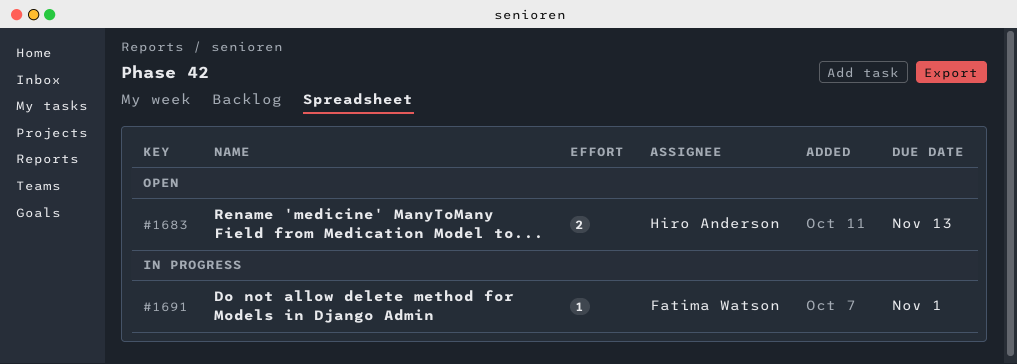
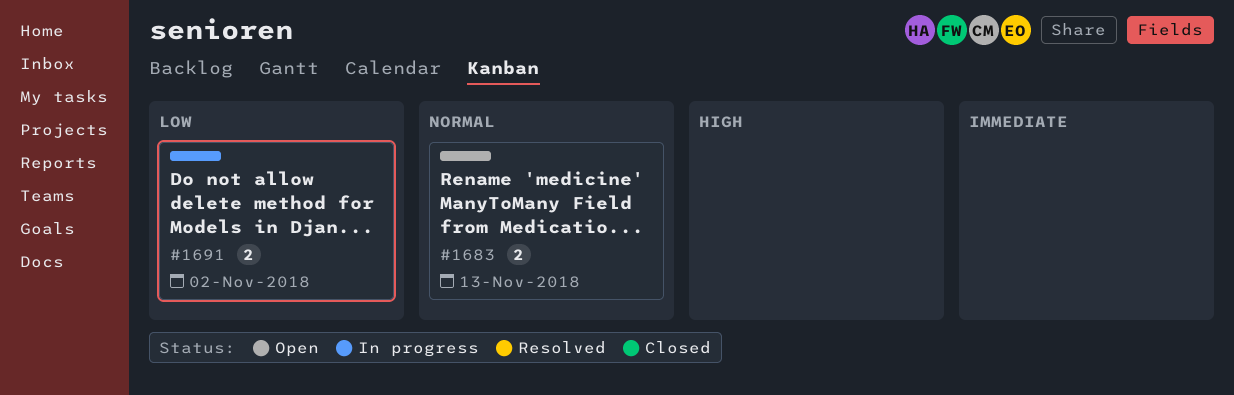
#1691, estimate: 1 -> 2
#1691, due: Nov 1 -> Nov 2

